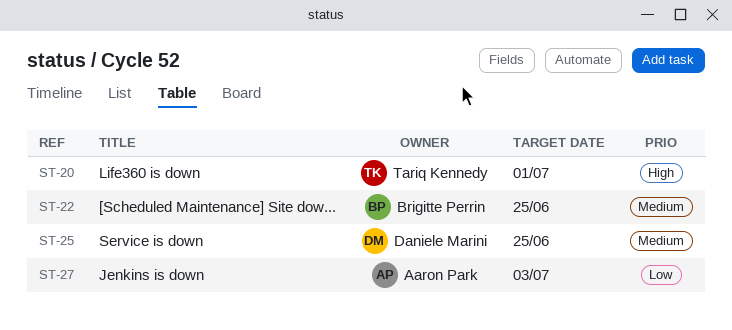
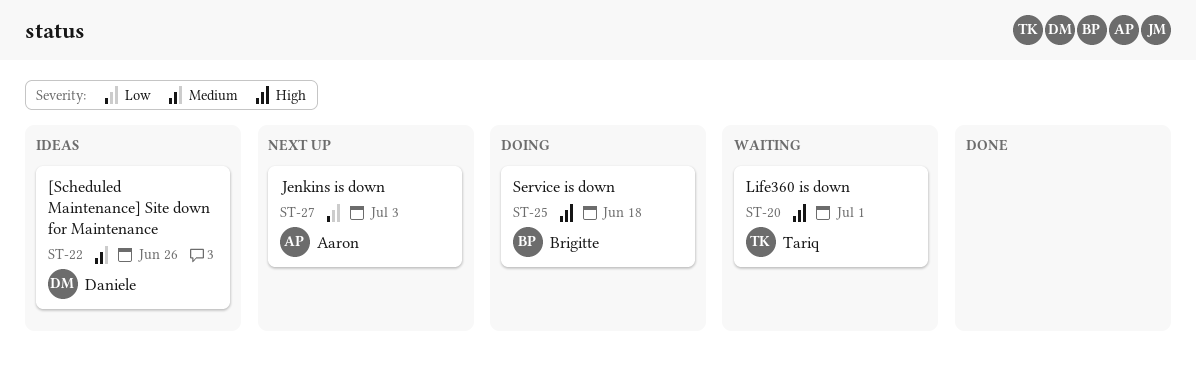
ST-22, owner: Brigitte Perrin -> Daniele Marini
ST-22, due: Jun 25 -> Jun 26
ST-25, owner: Daniele Marini -> Brigitte Perrin
ST-25, priority: Medium -> High
ST-25, due: Jun 25 -> Jun 18

